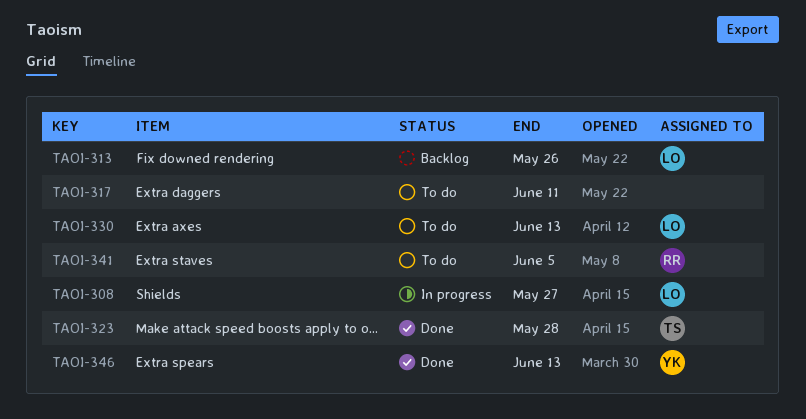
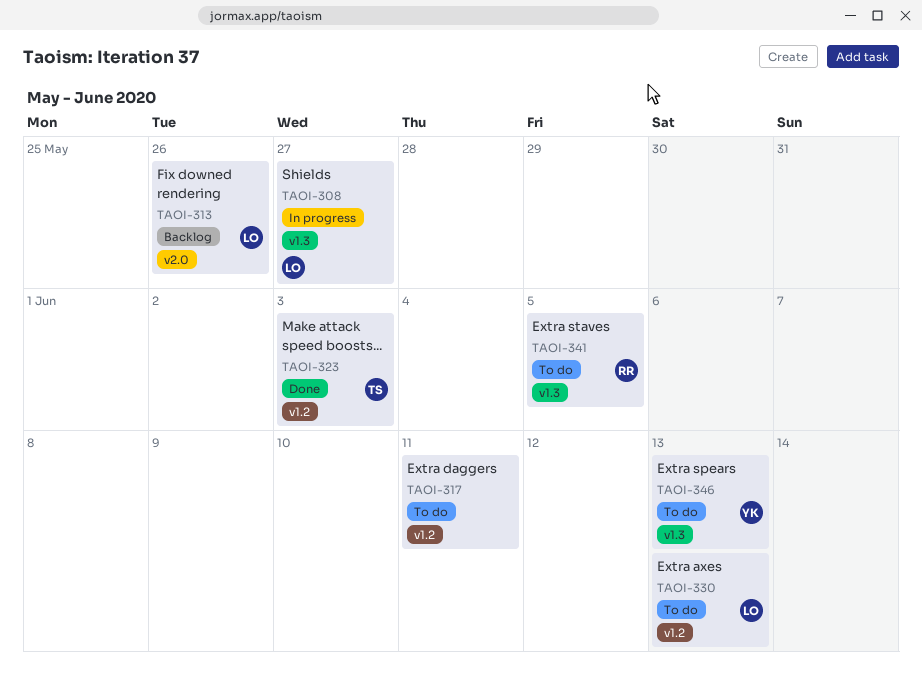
TAOI-323, due: May 28 -> Jun 3
TAOI-346, status: Done -> To do

